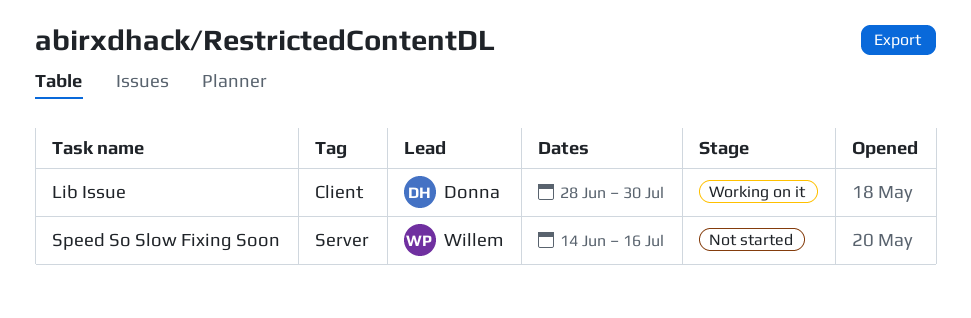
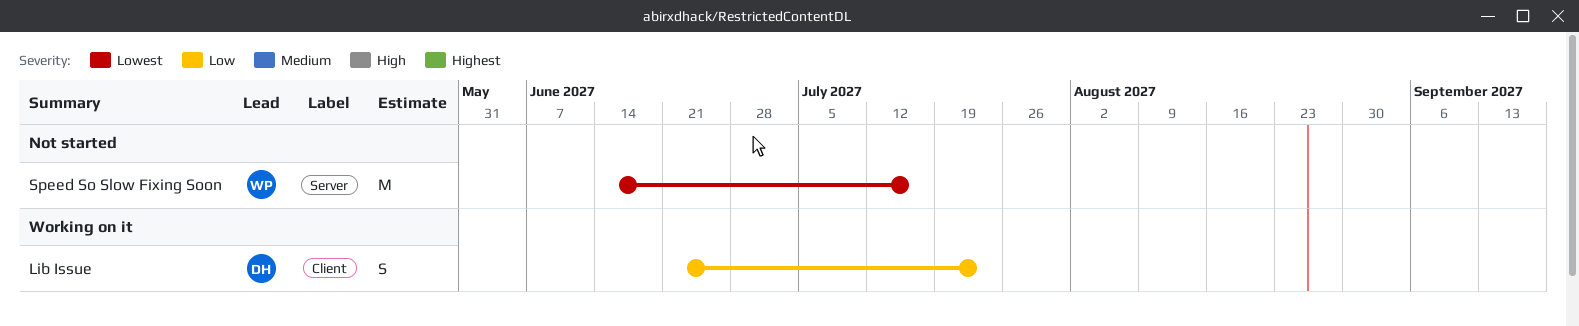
Lib Issue, start: Jun 28 -> Jun 21
Lib Issue, due: Jul 30 -> Jul 23

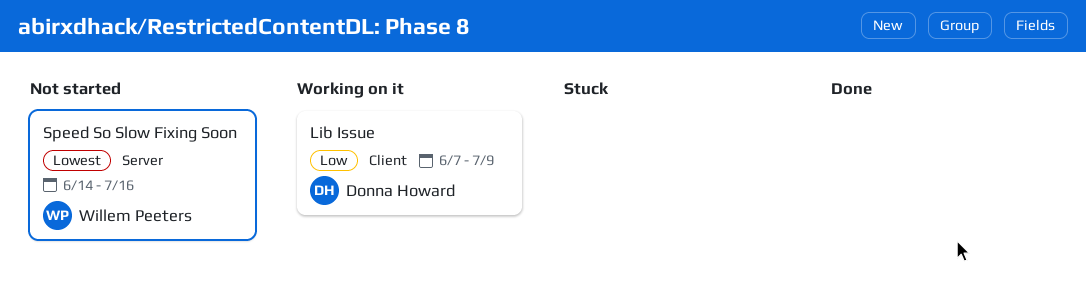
Lib Issue, start: Jun 21 -> Jun 7
Lib Issue, due: Jul 23 -> Jul 9

